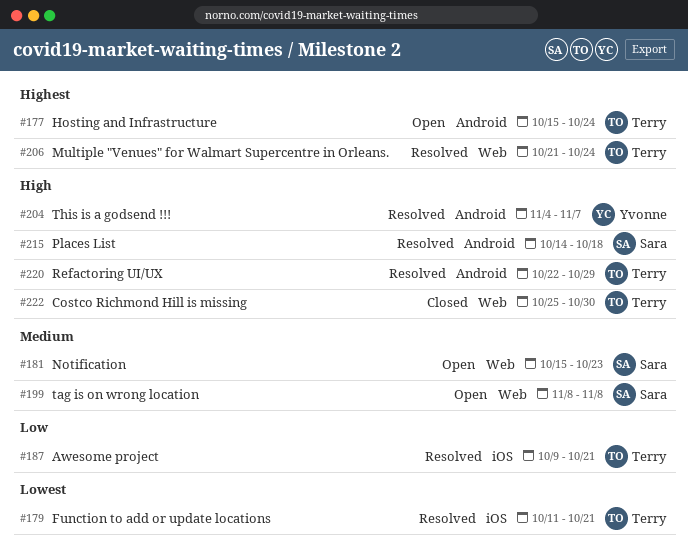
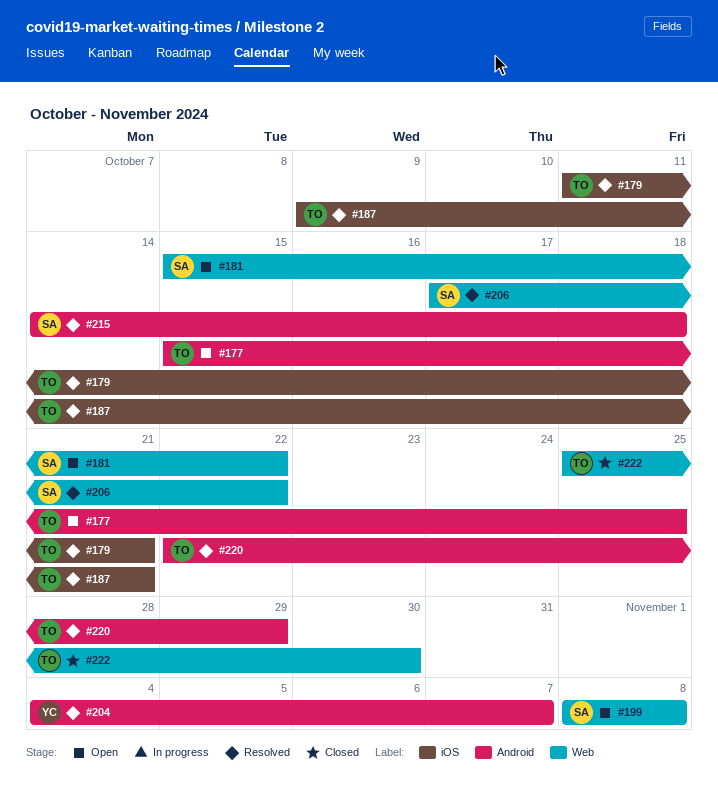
#177, due: Oct 24 -> Oct 25
#181, due: Oct 23 -> Oct 22
#206, owner: Terry -> Sara
#206, start: Oct 21 -> Oct 17
#206, due: Oct 24 -> Oct 22

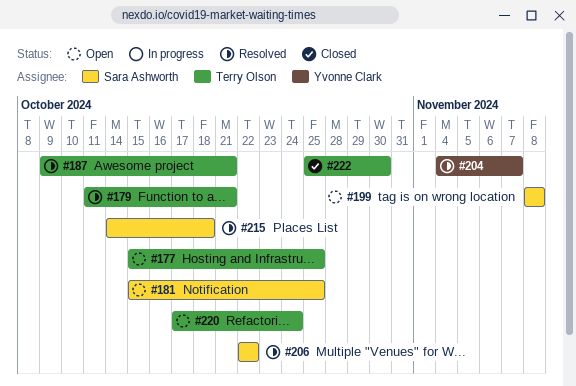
#181, due: Oct 22 -> Oct 25
#206, start: Oct 17 -> Oct 22
#220, status: Resolved -> Open
#220, start: Oct 22 -> Oct 17
#220, due: Oct 29 -> Oct 24

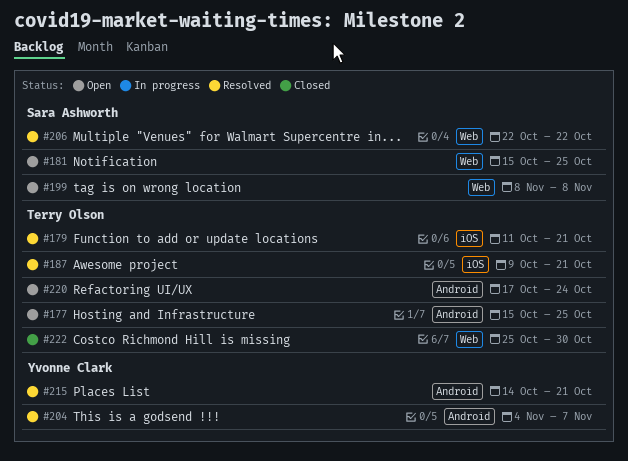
#215, owner: Sara Ashworth -> Yvonne Clark
#215, due: Oct 18 -> Oct 21

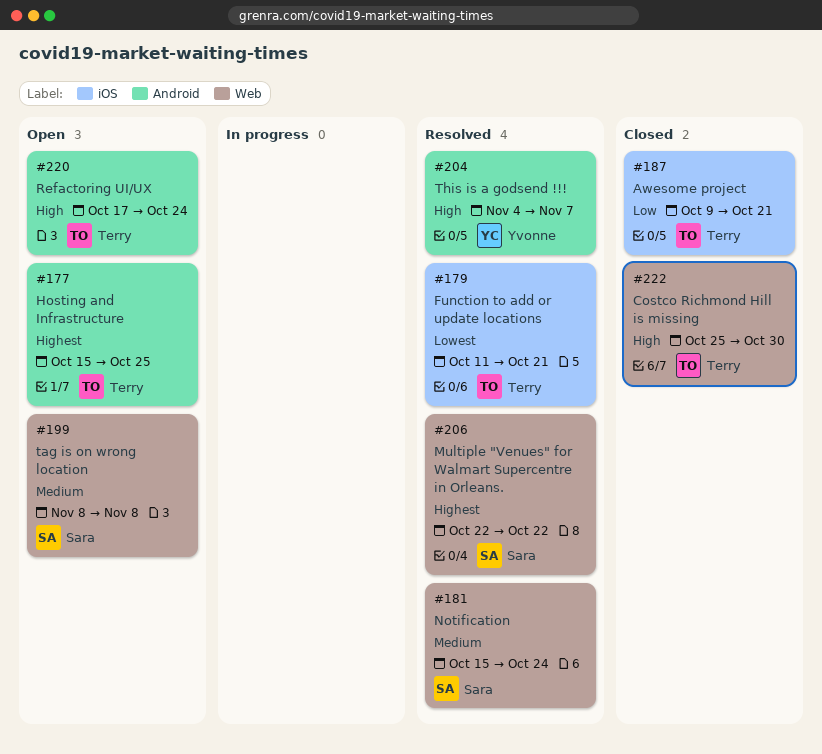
#181, status: Open -> Resolved
#181, due: Oct 25 -> Oct 24
#187, status: Resolved -> Closed
#215: present -> none

